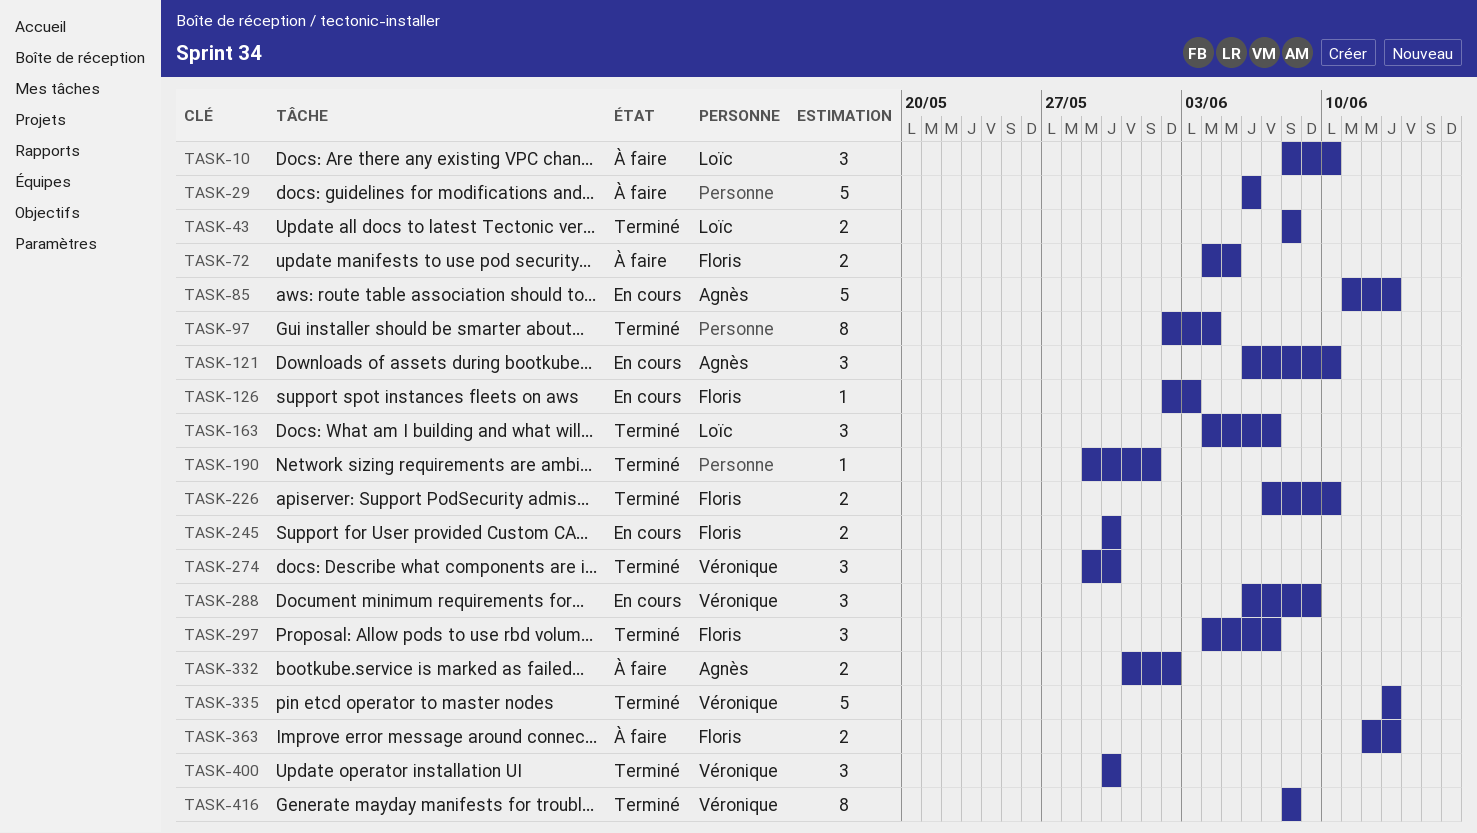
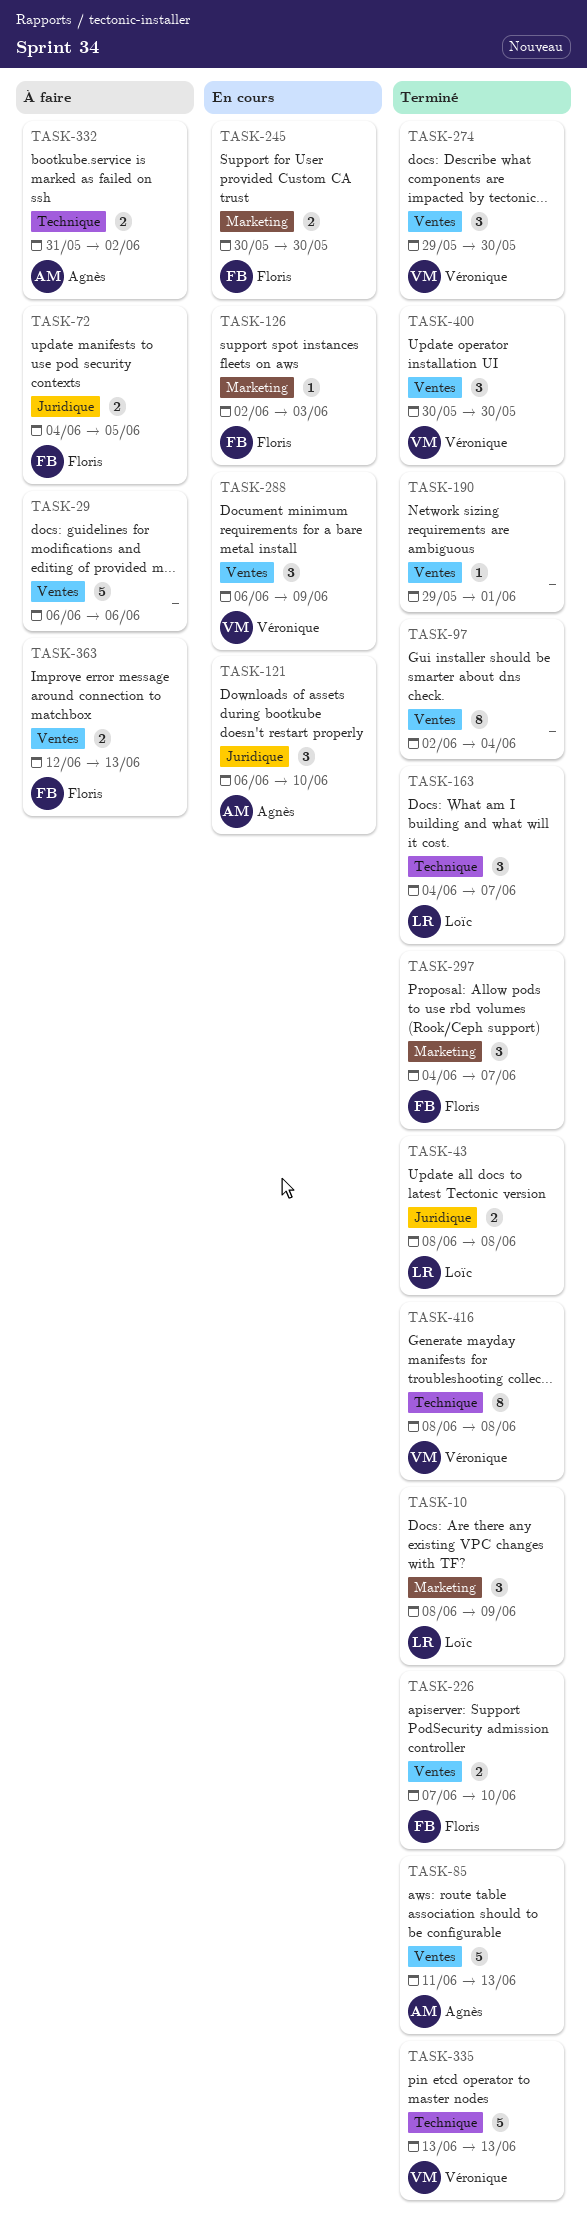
TASK-10, status: À faire -> Terminé
TASK-10, due: Jun 10 -> Jun 9
TASK-85, status: En cours -> Terminé

